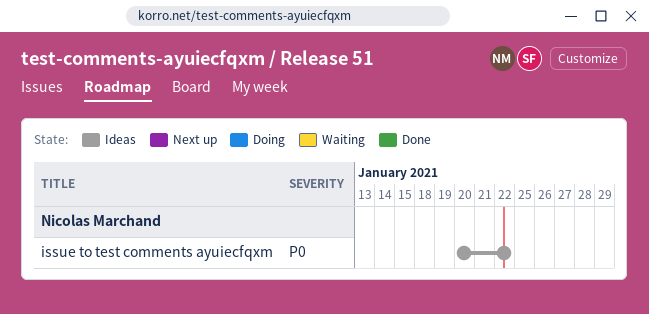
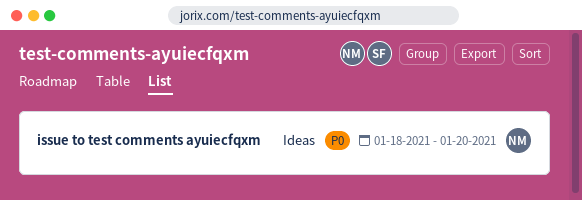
issue to test comments ayuiecfqxm, start: Jan 20 -> Jan 18
issue to test comments ayuiecfqxm, due: Jan 22 -> Jan 20

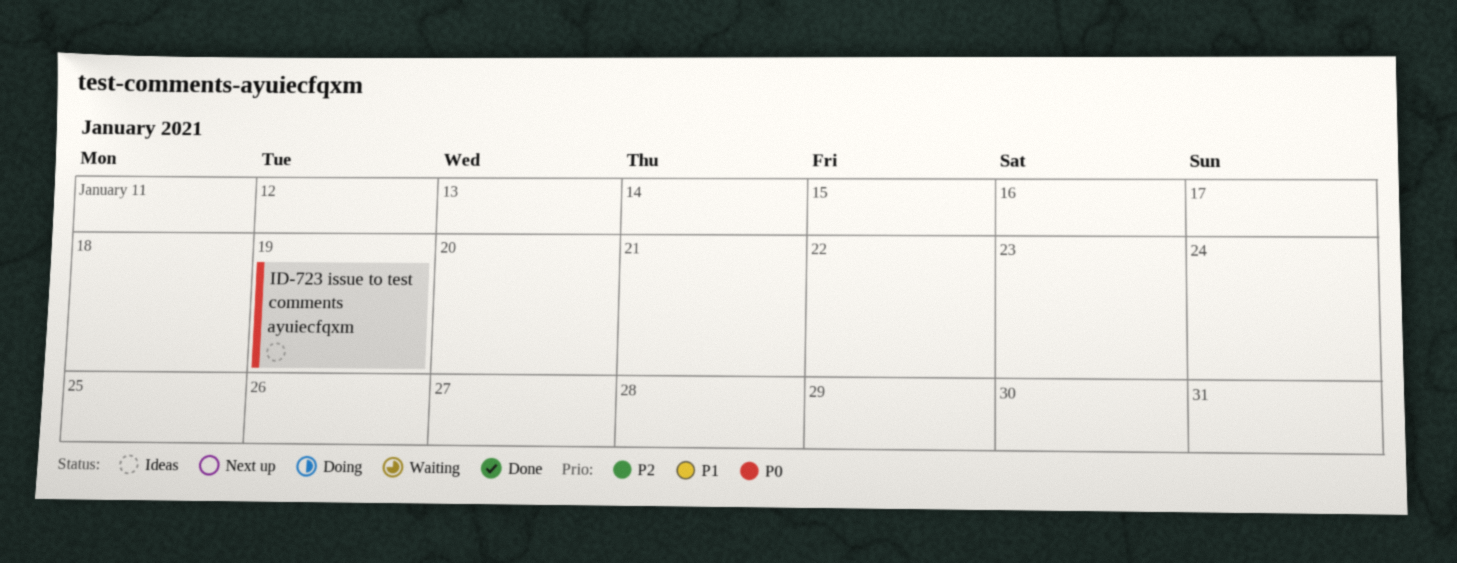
issue to test comments ayuiecfqxm, due: Jan 20 -> Jan 19

